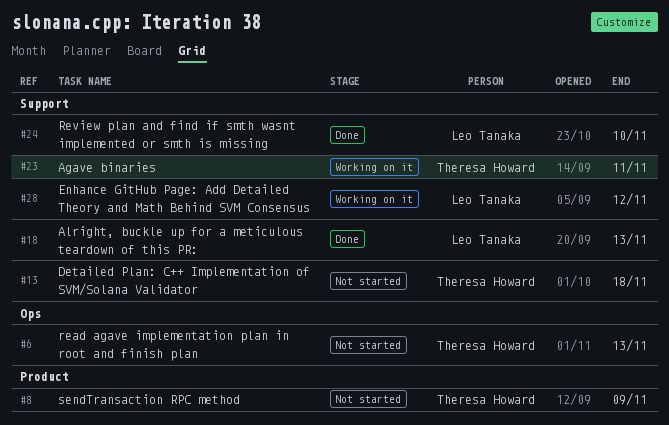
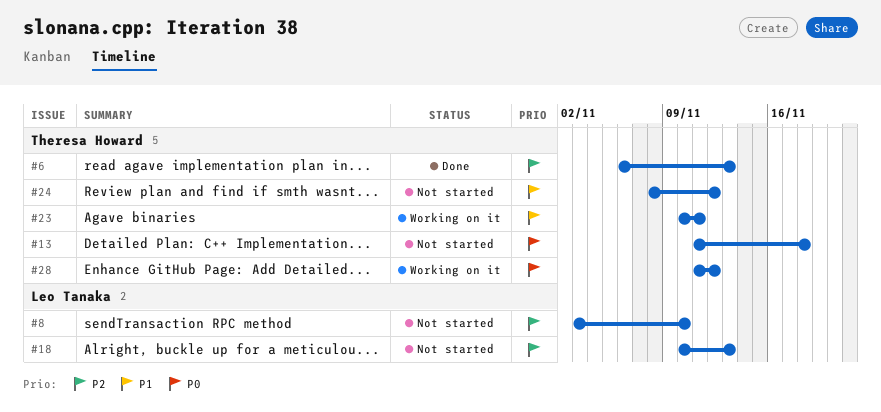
#6, status: Not started -> Done
#8, owner: Theresa Howard -> Leo Tanaka
#8, due: Nov 9 -> Nov 10
#18, status: Done -> Not started
#24, status: Done -> Not started
#24, owner: Leo Tanaka -> Theresa Howard
#24, due: Nov 10 -> Nov 12
#28, owner: Leo Tanaka -> Theresa Howard

